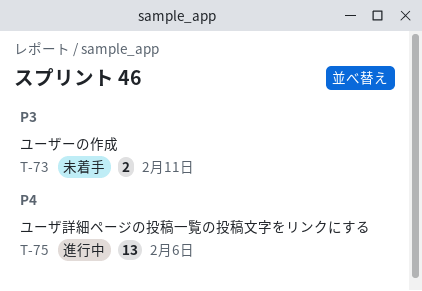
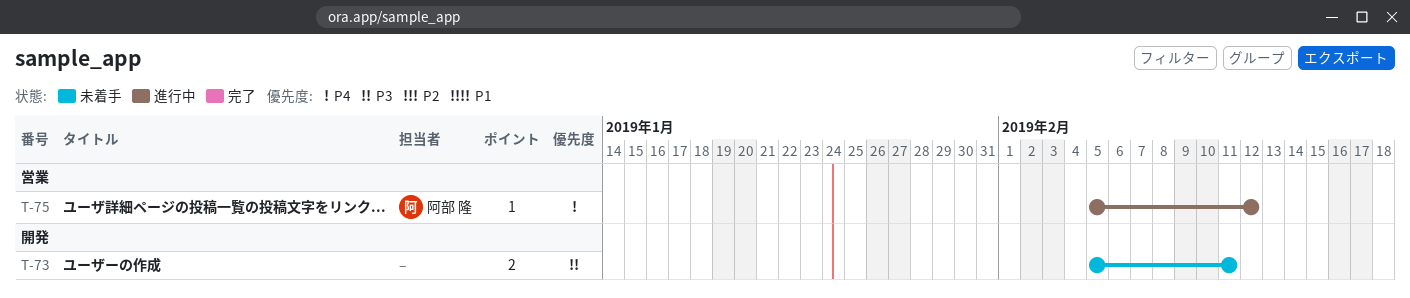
T-75, estimate: 13 -> 1
T-75, due: Feb 6 -> Feb 12

